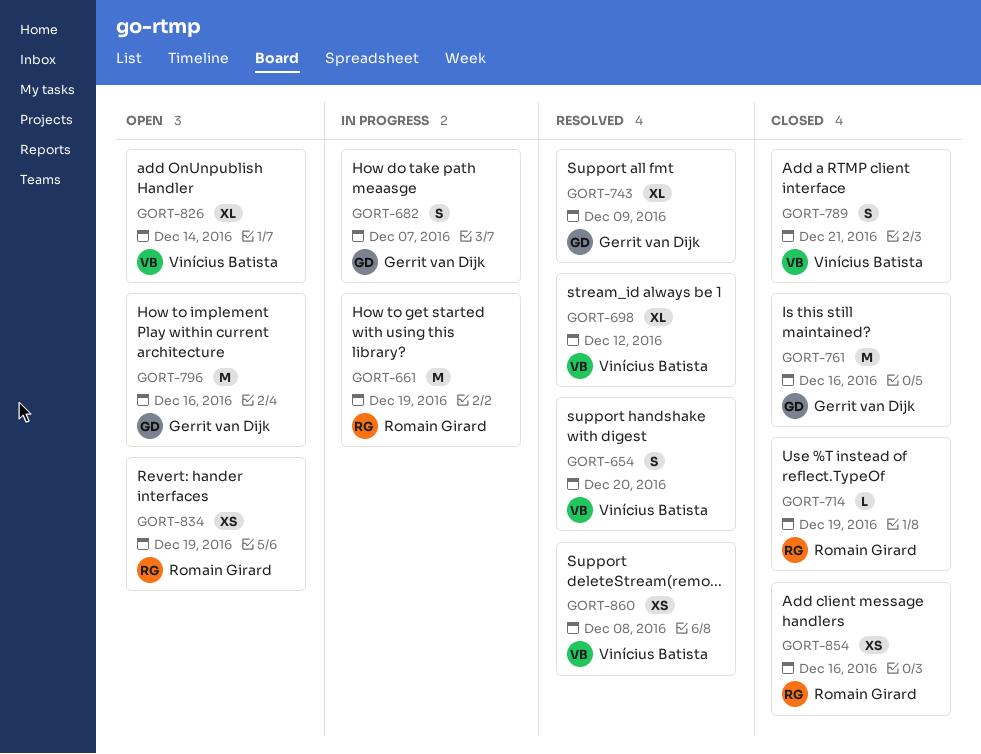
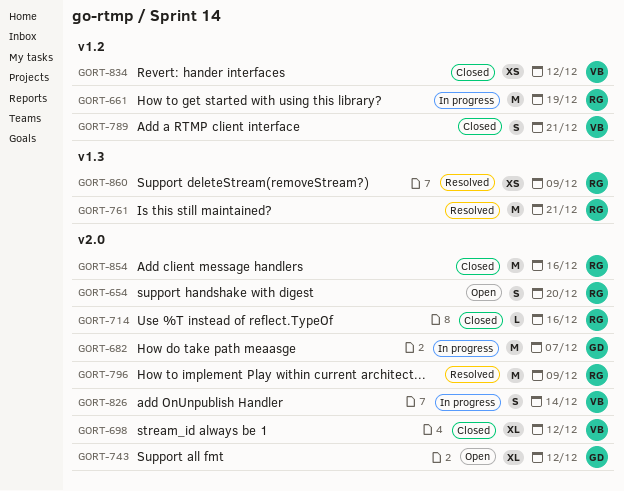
GORT-654, status: Resolved -> Open
GORT-654, owner: Vinícius Batista -> Romain Girard
GORT-682, estimate: S -> M
GORT-698, status: Resolved -> Closed
GORT-714, due: Dec 19 -> Dec 16
GORT-743, status: Resolved -> Open
GORT-743, due: Dec 9 -> Dec 12
GORT-761, status: Closed -> Resolved
GORT-761, owner: Gerrit van Dijk -> Romain Girard
GORT-761, due: Dec 16 -> Dec 21
GORT-796, status: Open -> Resolved
GORT-796, owner: Gerrit van Dijk -> Romain Girard
GORT-796, due: Dec 16 -> Dec 9
GORT-826, status: Open -> In progress
GORT-826, estimate: XL -> S
GORT-834, status: Open -> Closed
GORT-834, owner: Romain Girard -> Vinícius Batista
GORT-834, due: Dec 19 -> Dec 12
GORT-854, estimate: XS -> M
GORT-860, owner: Vinícius Batista -> Romain Girard
GORT-860, due: Dec 8 -> Dec 9

